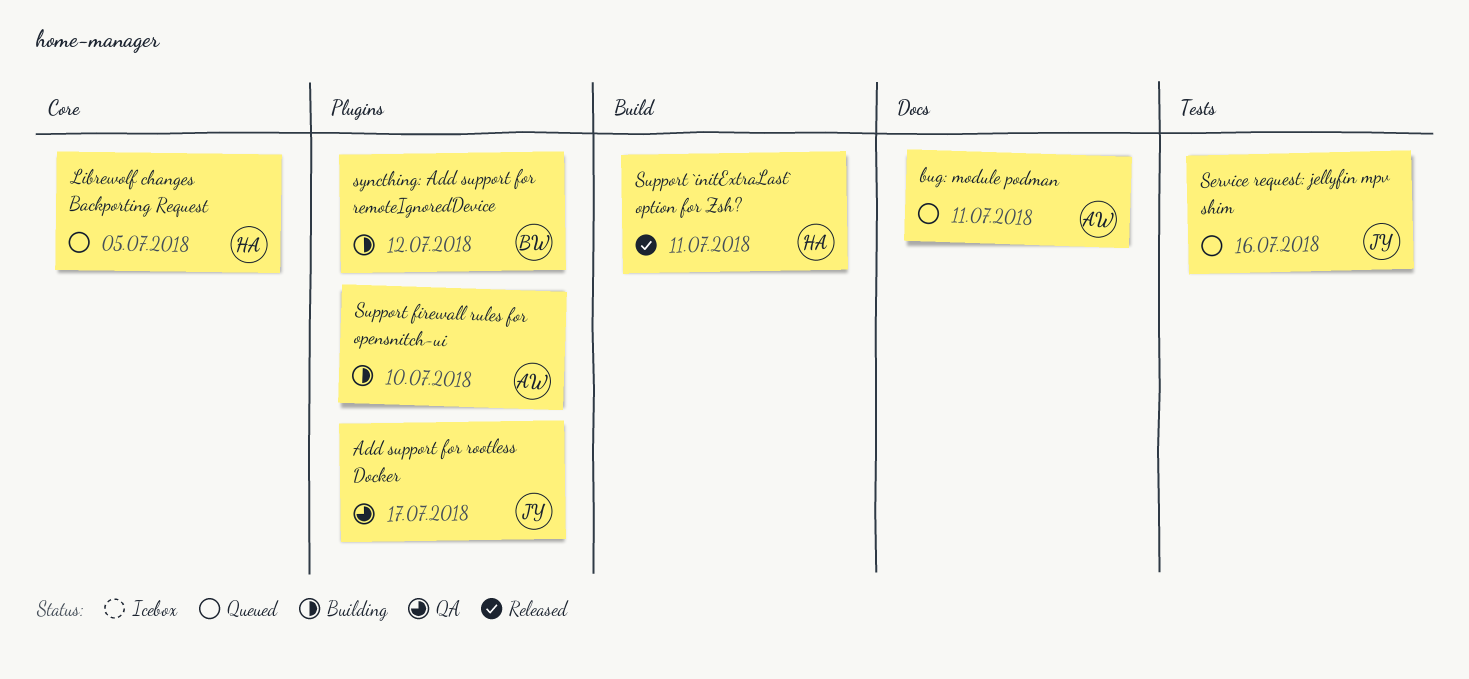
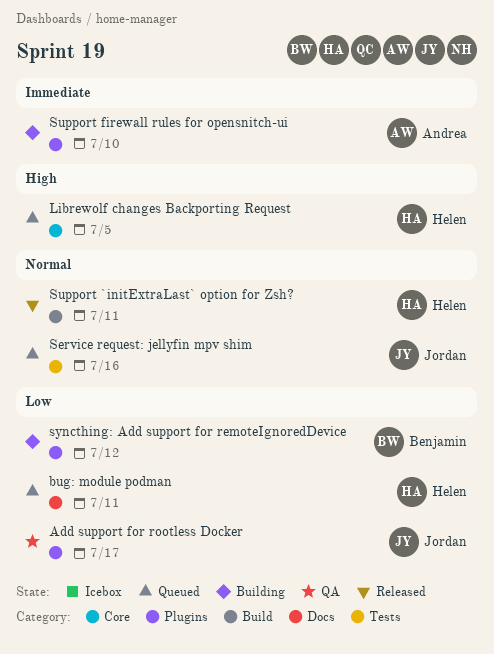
bug: module podman, owner: Andrea -> Helen

